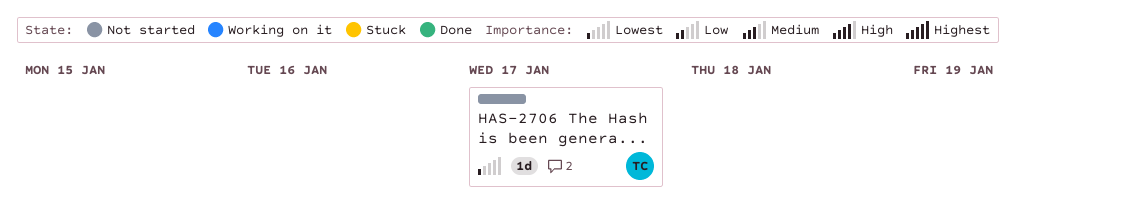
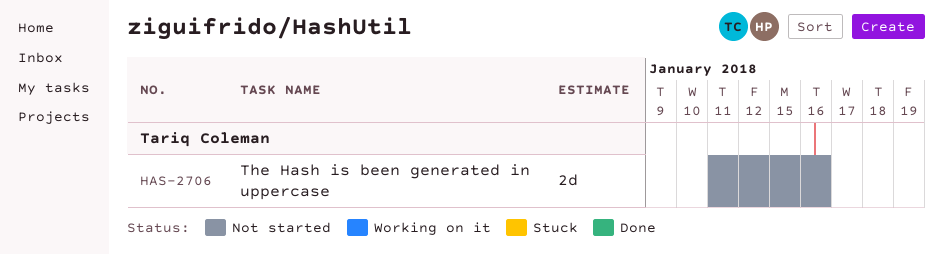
HAS-2706, estimate: 1d -> 2d
HAS-2706, due: Jan 17 -> Jan 16

